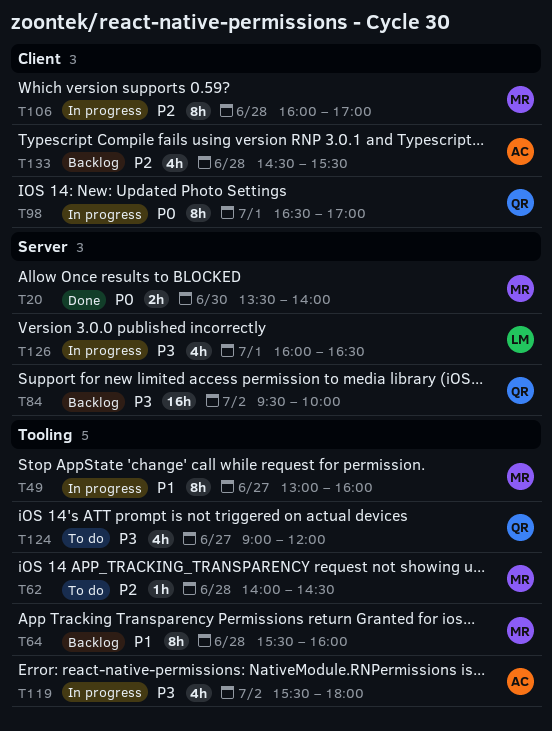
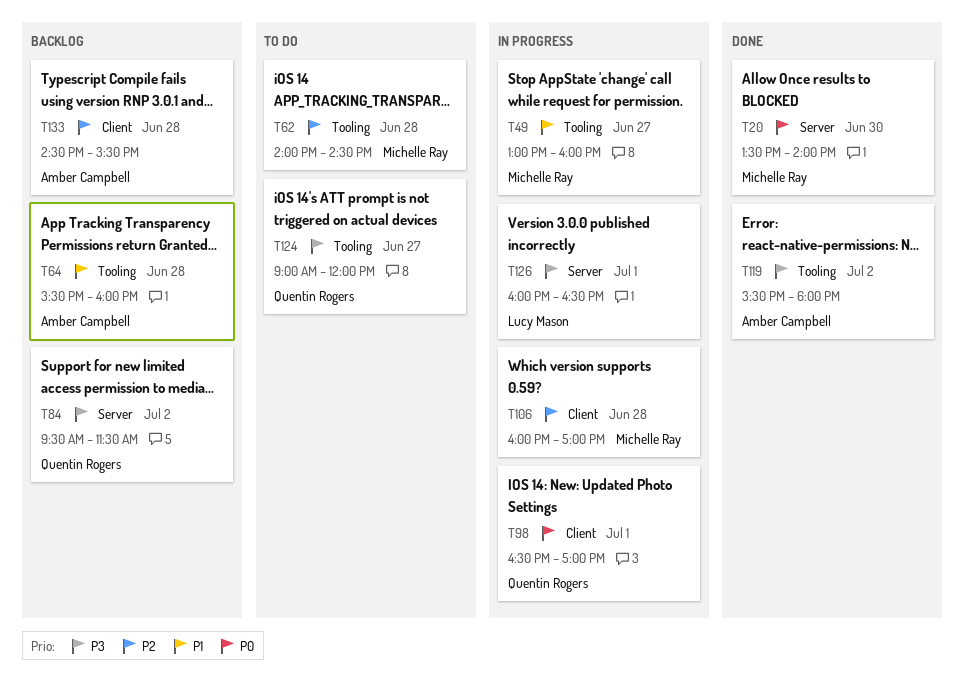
T64, owner: Michelle Ray -> Amber Campbell
T84, ends: 10:00 -> 11:30
T119, status: In progress -> Done

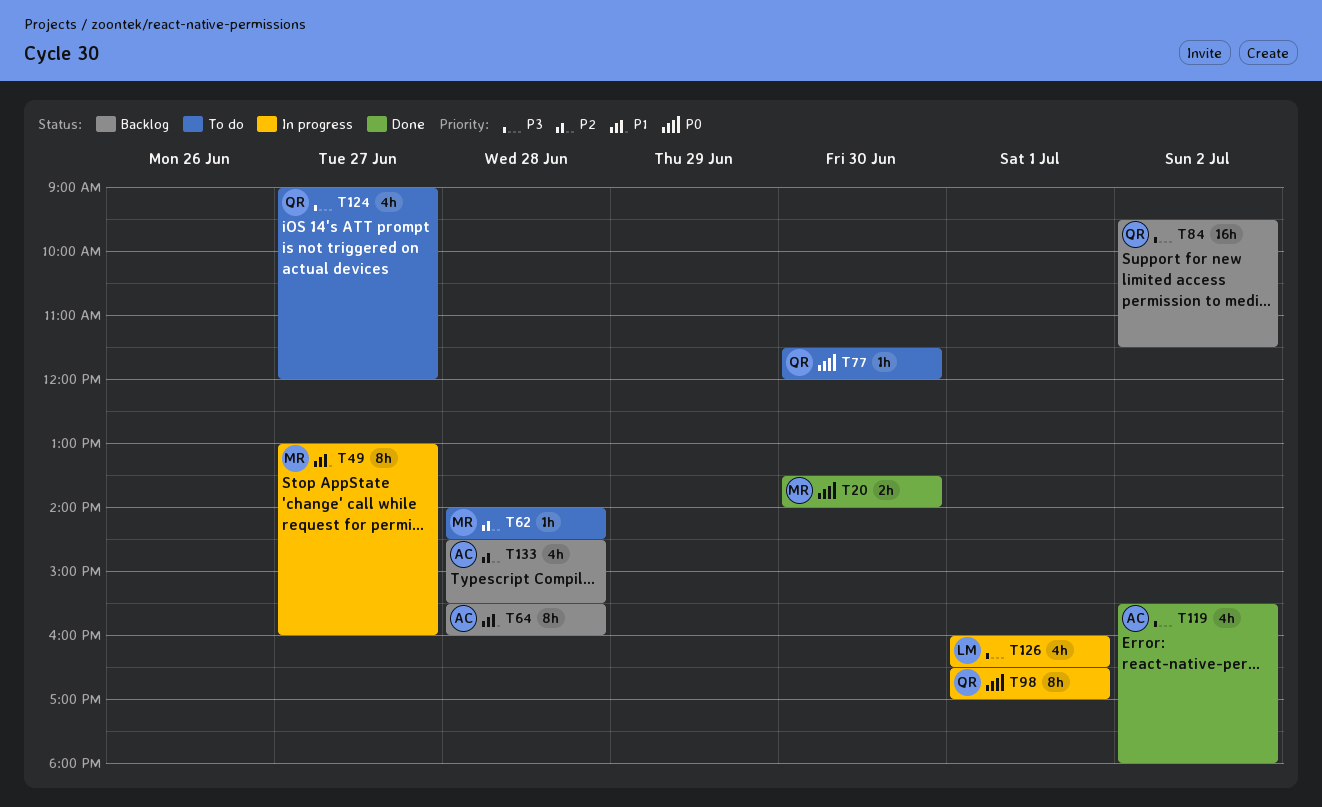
T77: none -> present
T106: present -> none

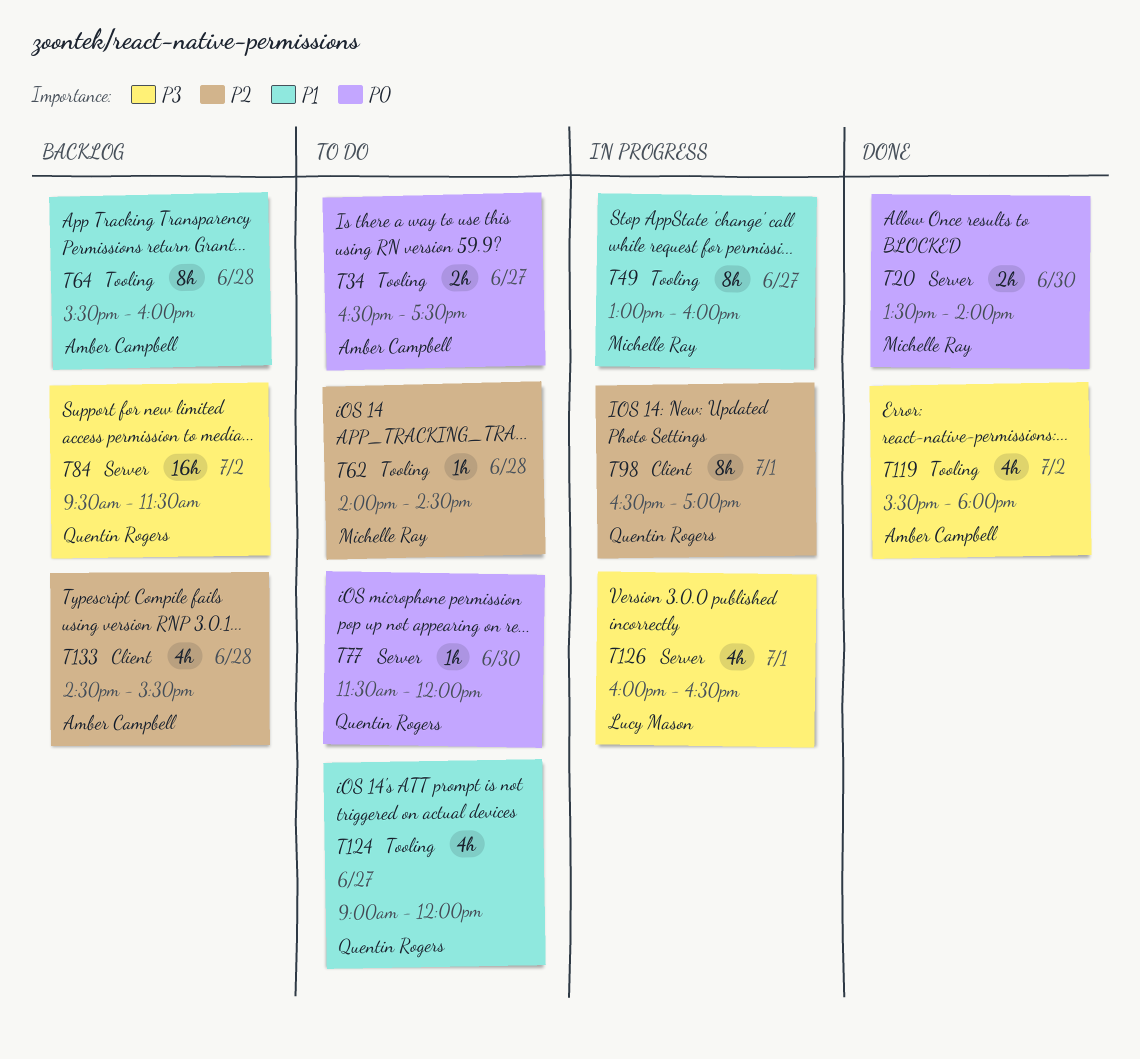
T34: none -> present
T98, priority: P0 -> P2
T124, priority: P3 -> P1

